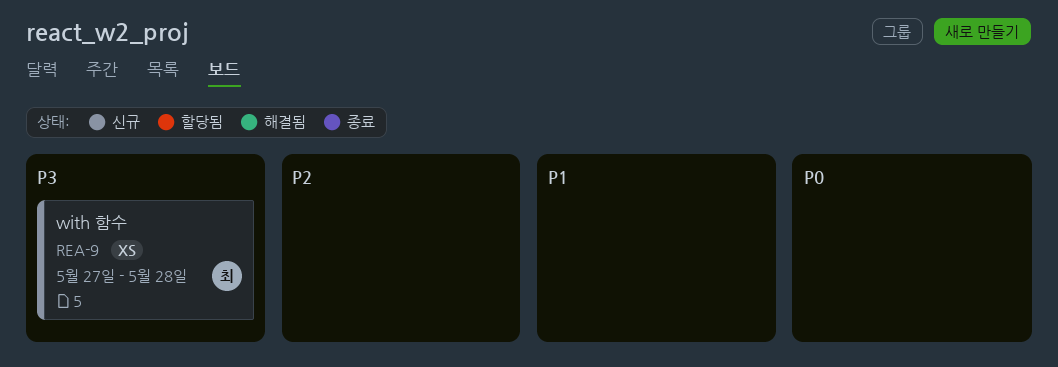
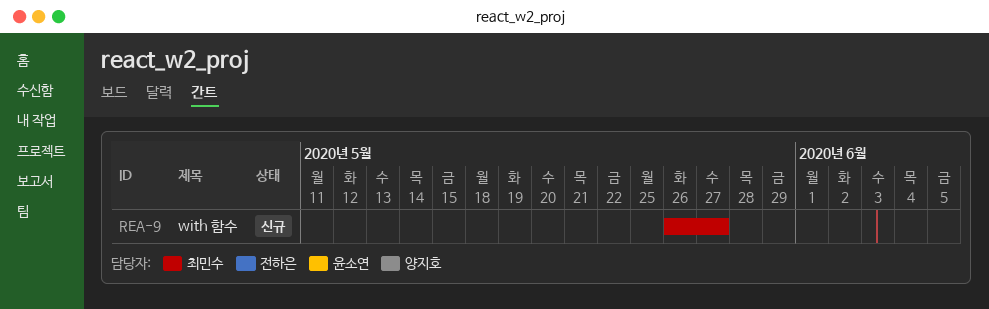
REA-9, start: May 27 -> May 26
REA-9, due: May 28 -> May 27

